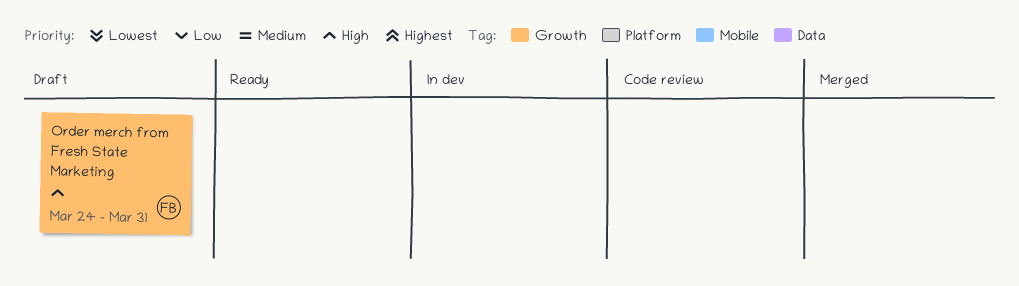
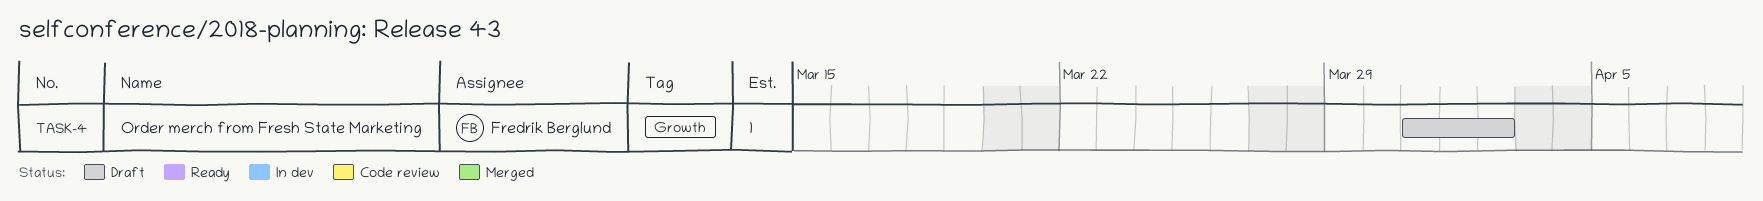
Order merch from Fresh State Marketing, start: Mar 24 -> Mar 31
Order merch from Fresh State Marketing, due: Mar 31 -> Apr 2

